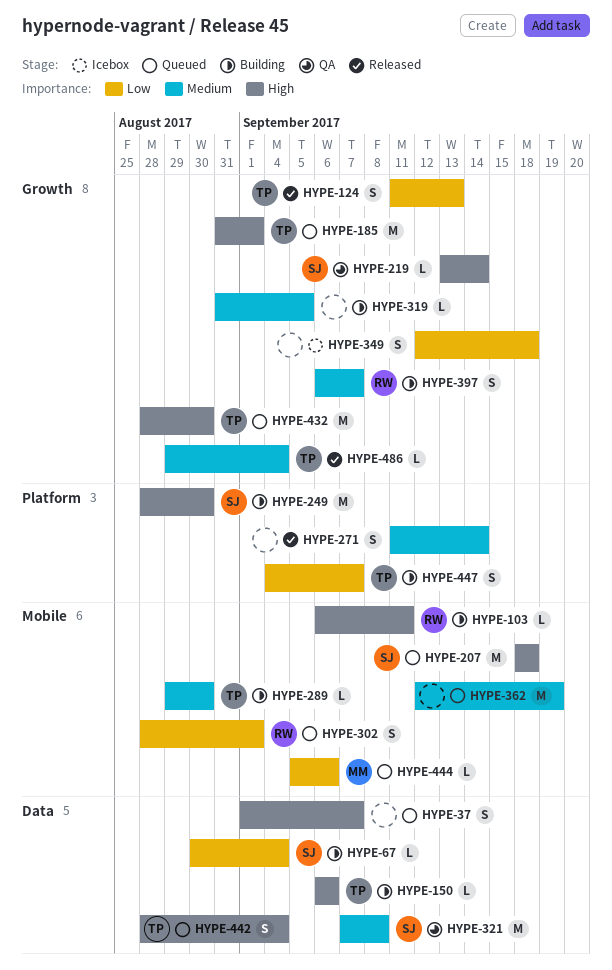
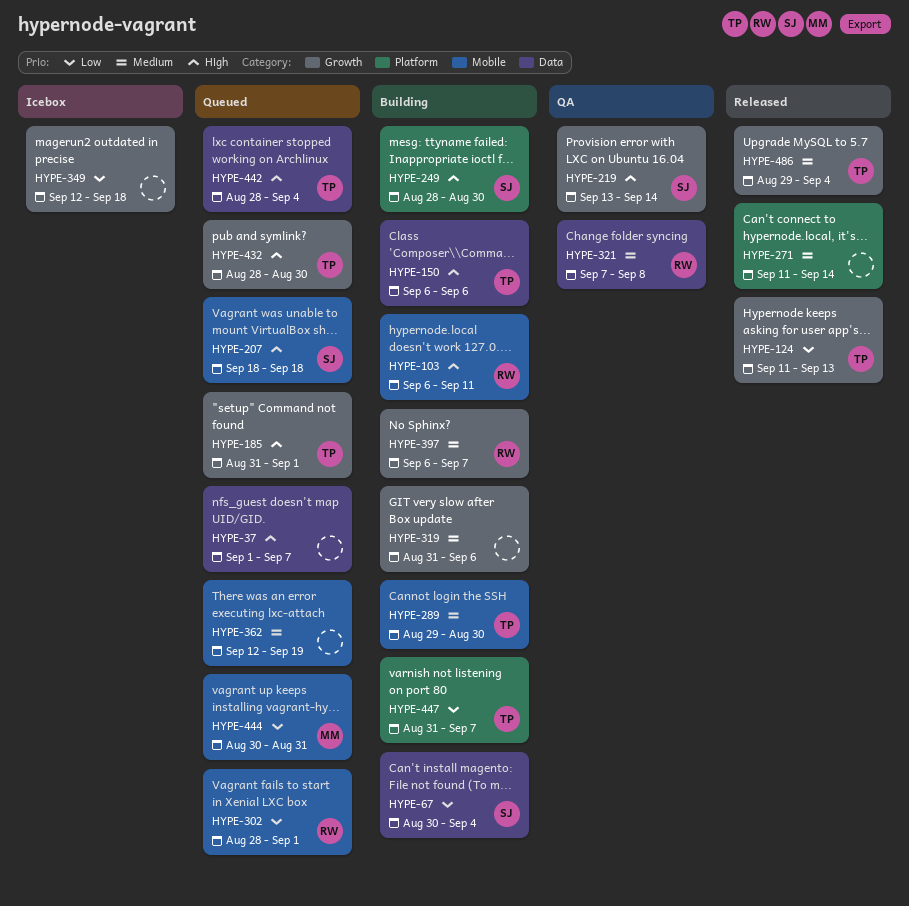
HYPE-319, due: Sep 5 -> Sep 6
HYPE-321, owner: SJ -> RW
HYPE-444, start: Sep 5 -> Aug 30
HYPE-444, due: Sep 6 -> Aug 31
HYPE-447, start: Sep 4 -> Aug 31

